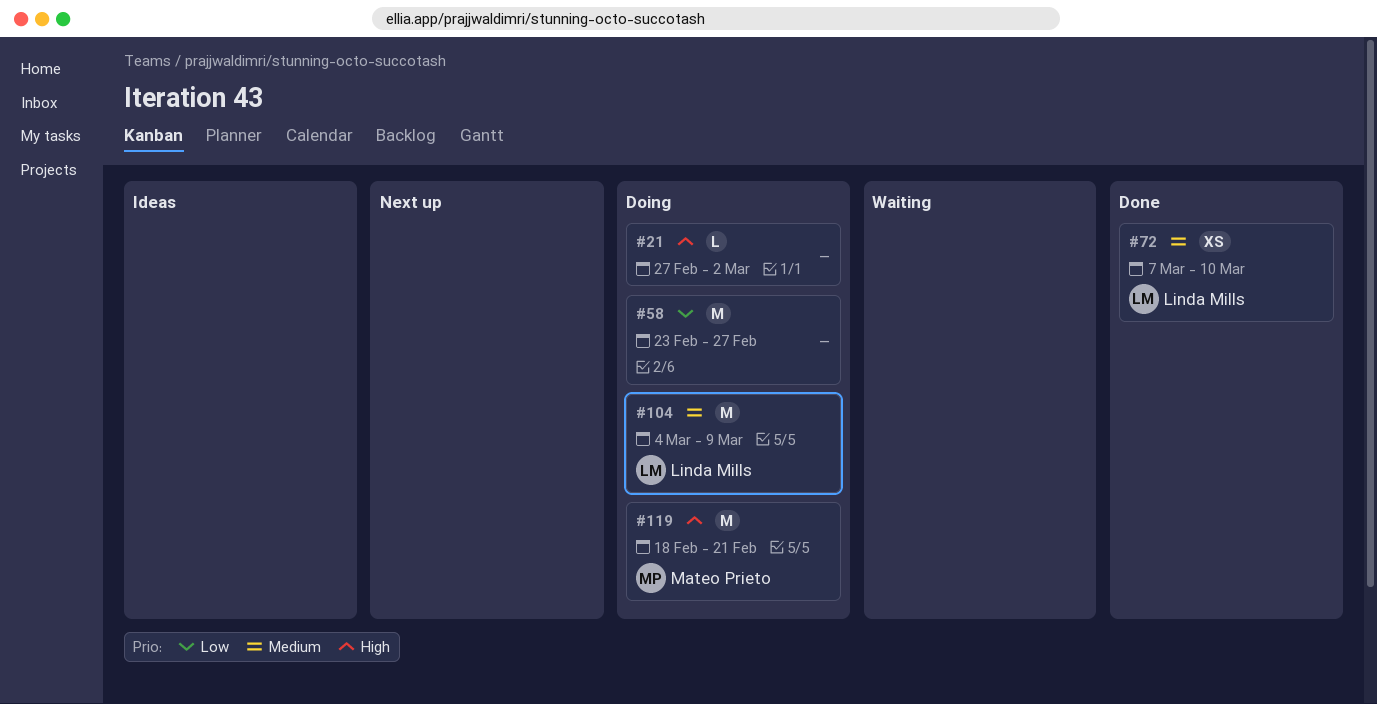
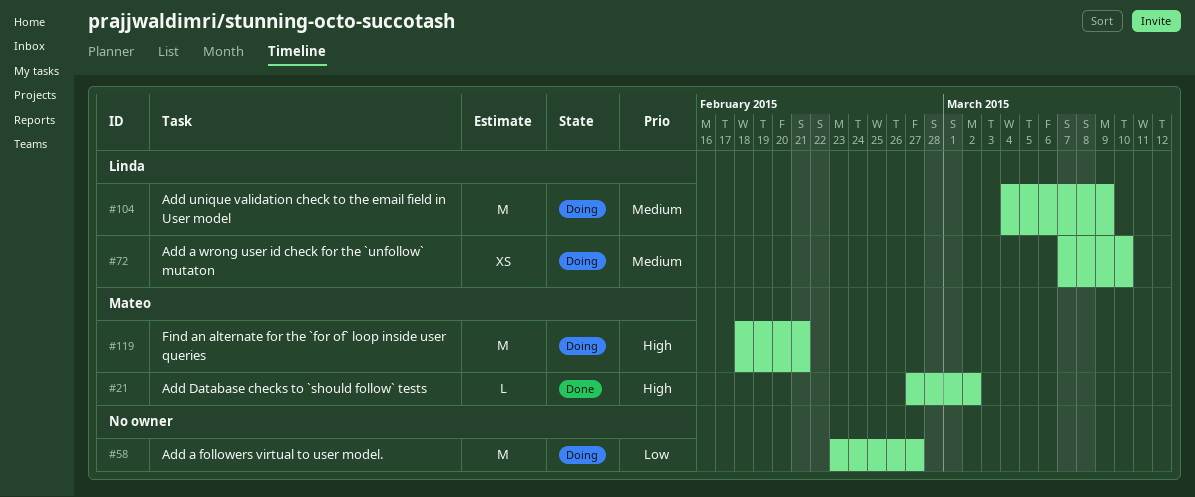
#21, status: Doing -> Done
#21, owner: none -> Mateo Prieto
#72, status: Done -> Doing

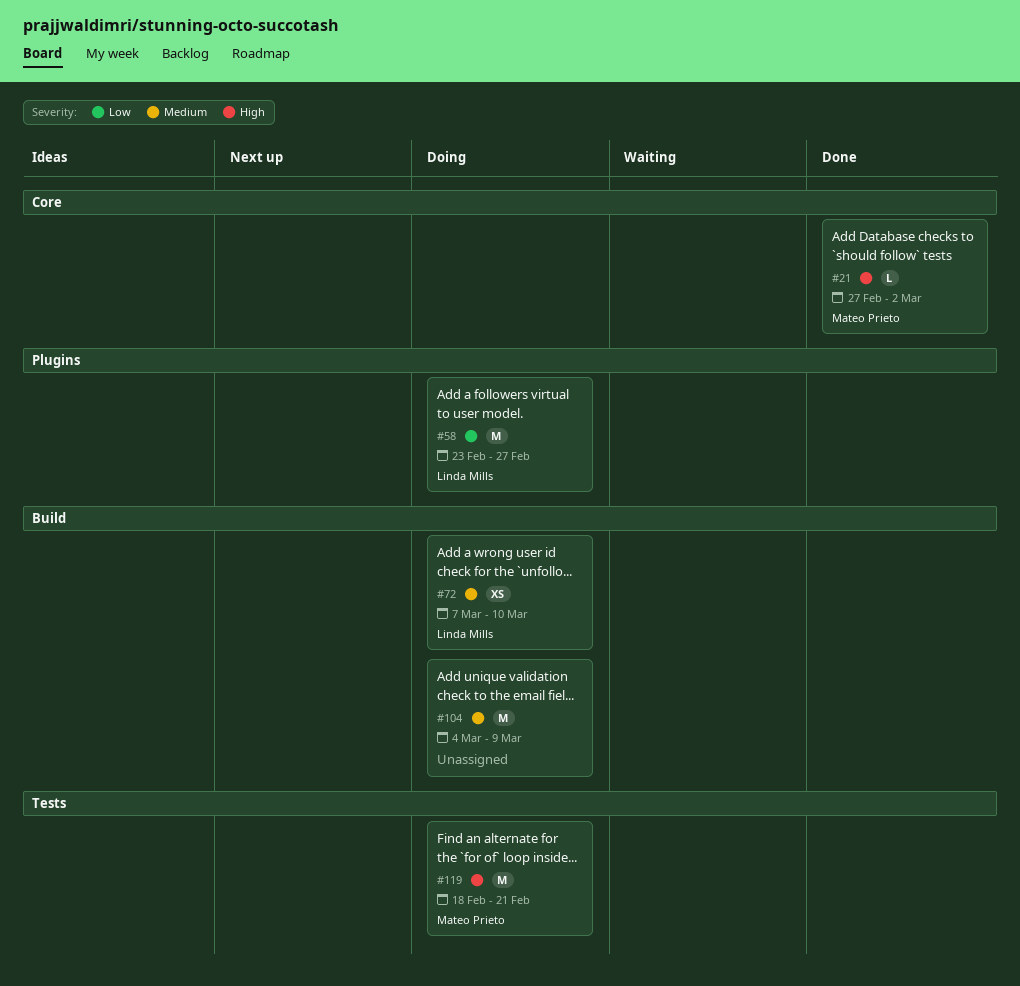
#58, owner: none -> Linda Mills
#104, owner: Linda Mills -> none

